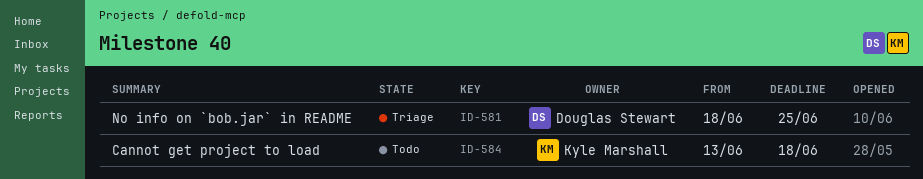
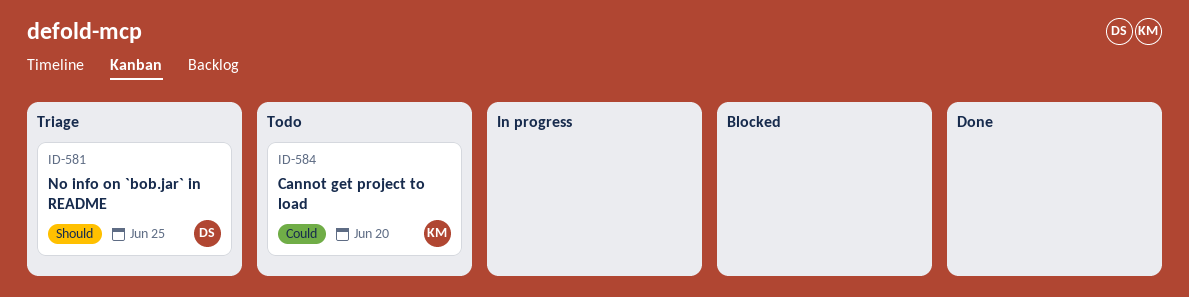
ID-584, due: Jun 18 -> Jun 20

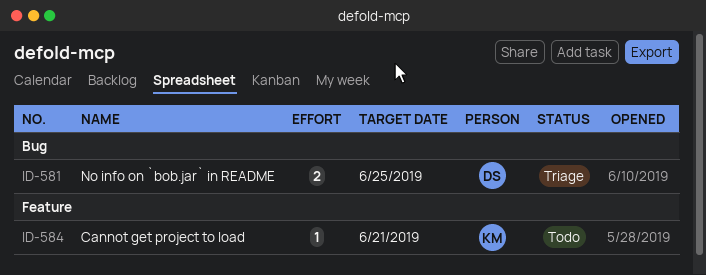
ID-584, due: Jun 20 -> Jun 21

